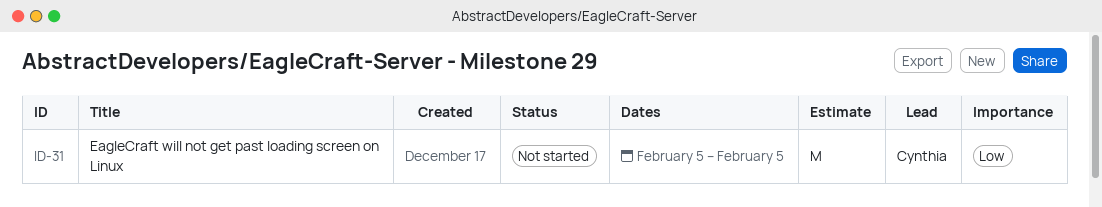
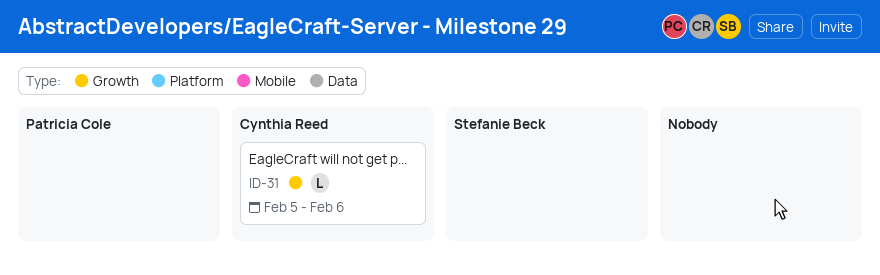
ID-31, estimate: M -> L
ID-31, due: Feb 5 -> Feb 6

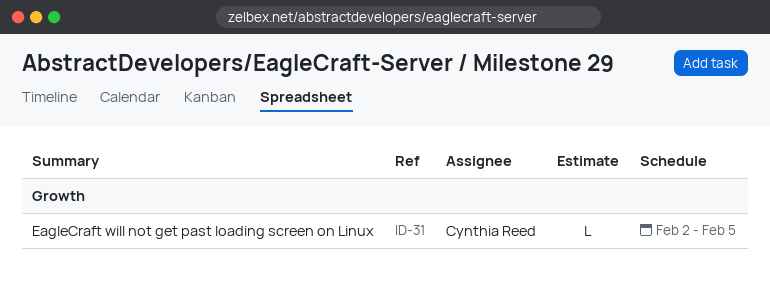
ID-31, start: Feb 5 -> Feb 2
ID-31, due: Feb 6 -> Feb 5

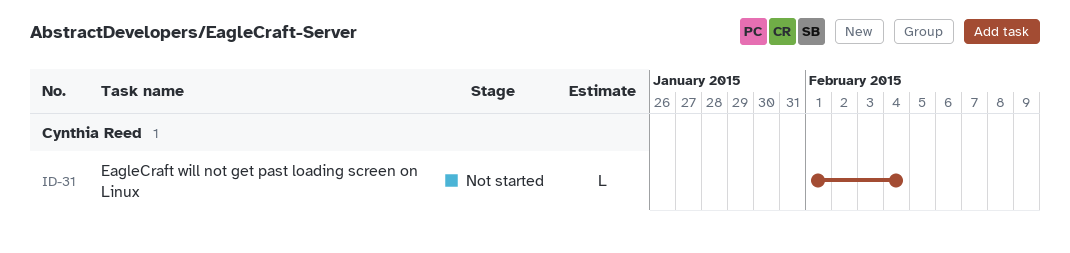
ID-31, start: Feb 2 -> Feb 1
ID-31, due: Feb 5 -> Feb 4

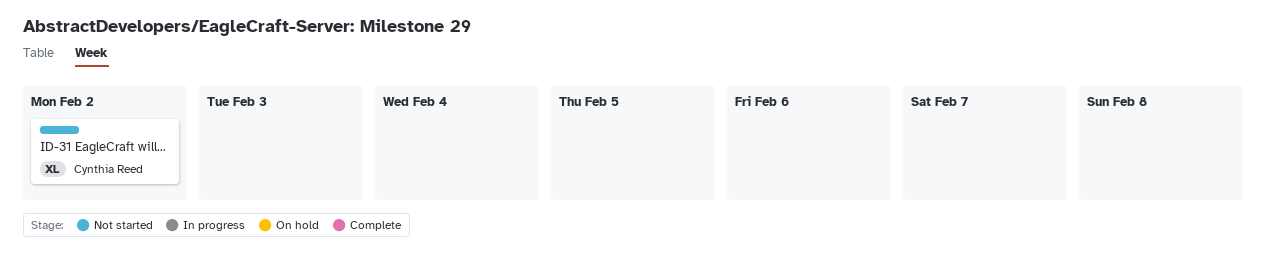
ID-31, estimate: L -> XL
ID-31, due: Feb 4 -> Feb 2

